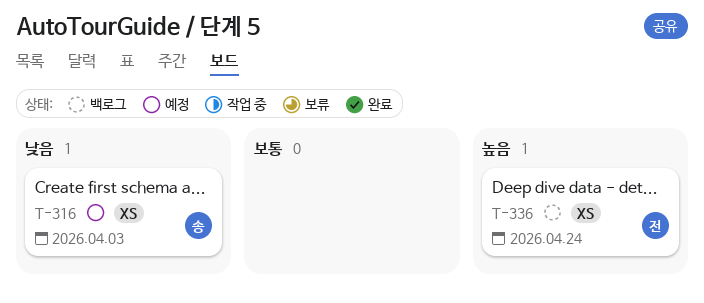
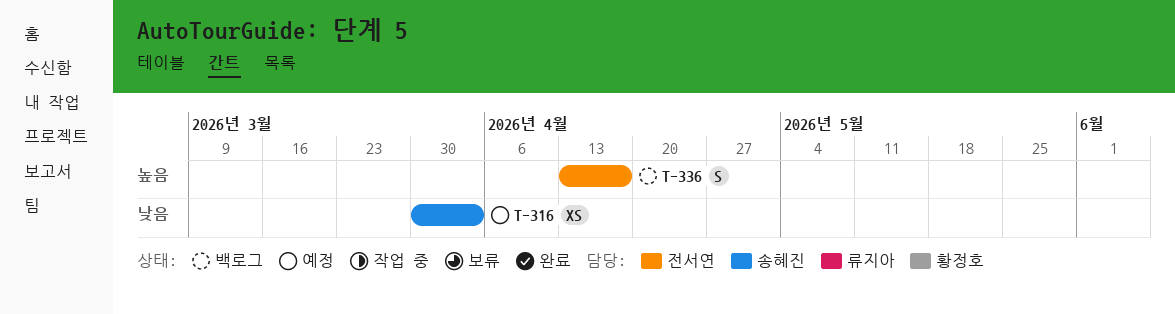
T-336, estimate: XS -> S
T-336, due: Apr 24 -> Apr 17

